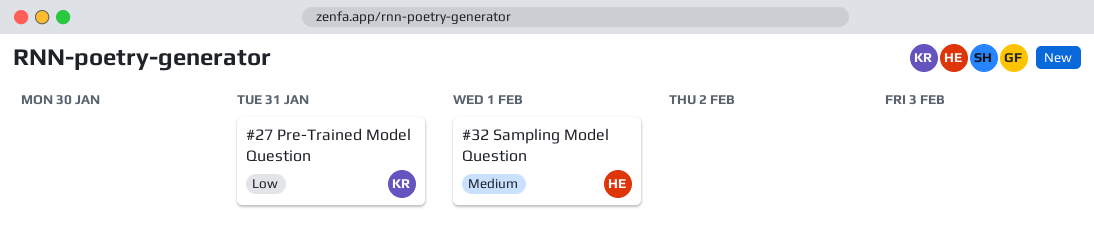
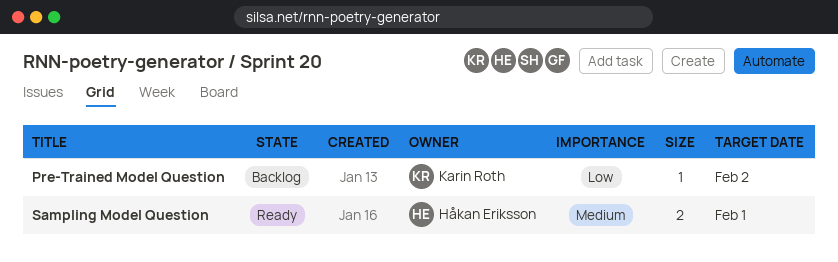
Pre-Trained Model Question, due: Jan 31 -> Feb 2

